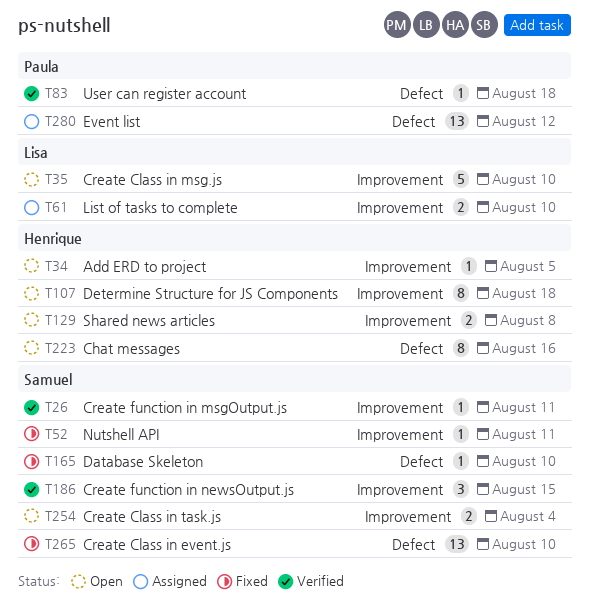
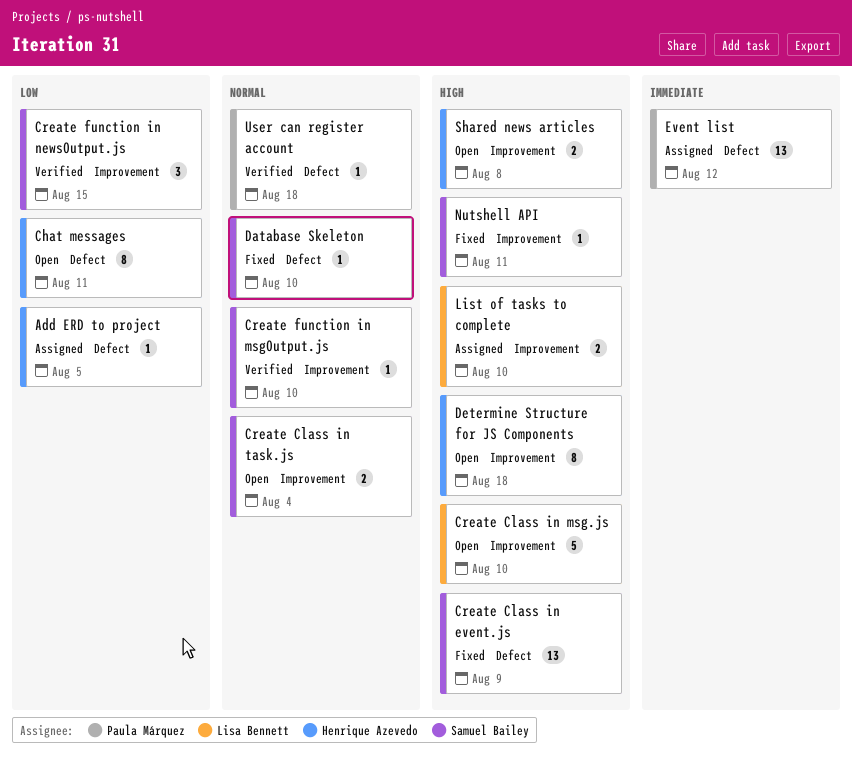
Add ERD to project, status: Open -> Assigned
Add ERD to project, label: Improvement -> Defect
Chat messages, due: Aug 16 -> Aug 11
Create Class in event.js, due: Aug 10 -> Aug 9
Create function in msgOutput.js, due: Aug 11 -> Aug 10

